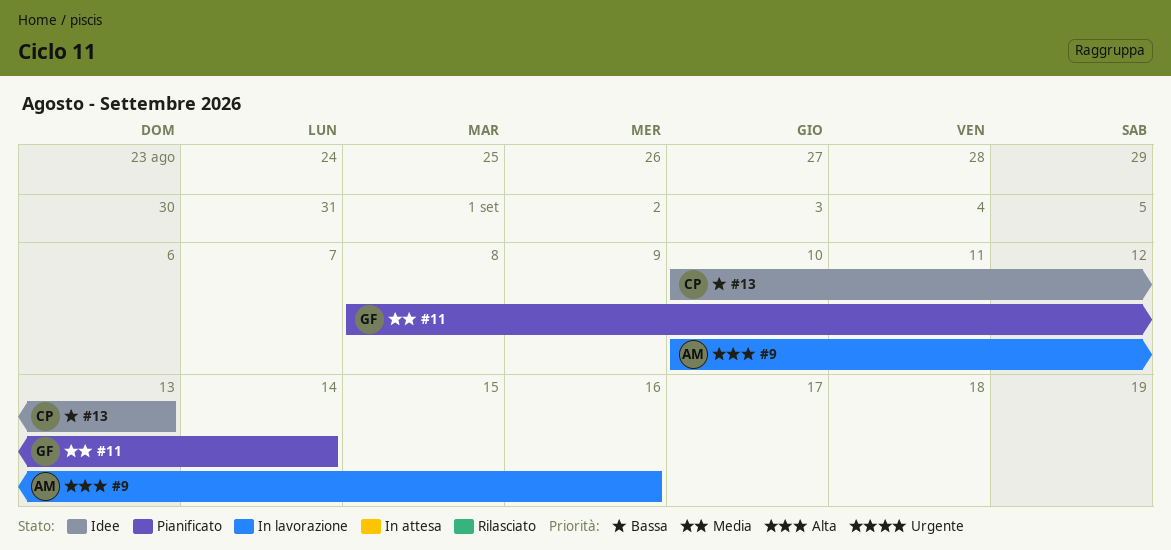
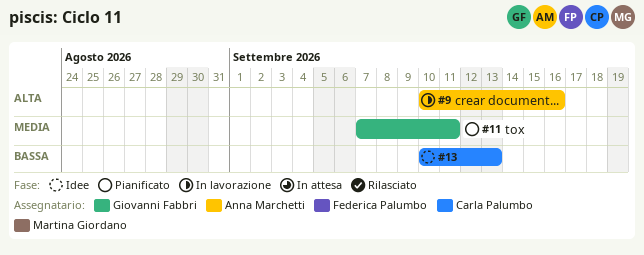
#11, start: Sep 8 -> Sep 7
#11, due: Sep 14 -> Sep 11

